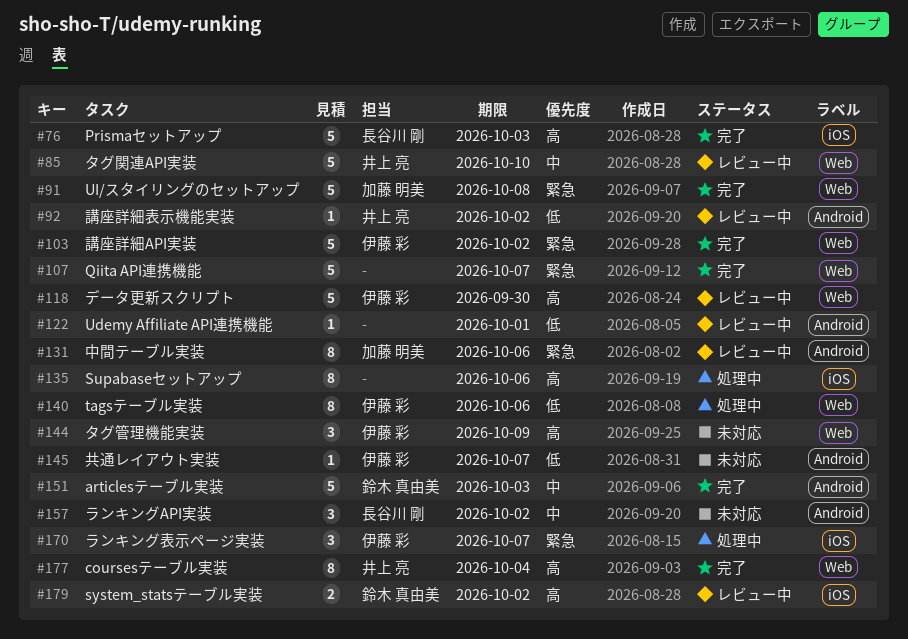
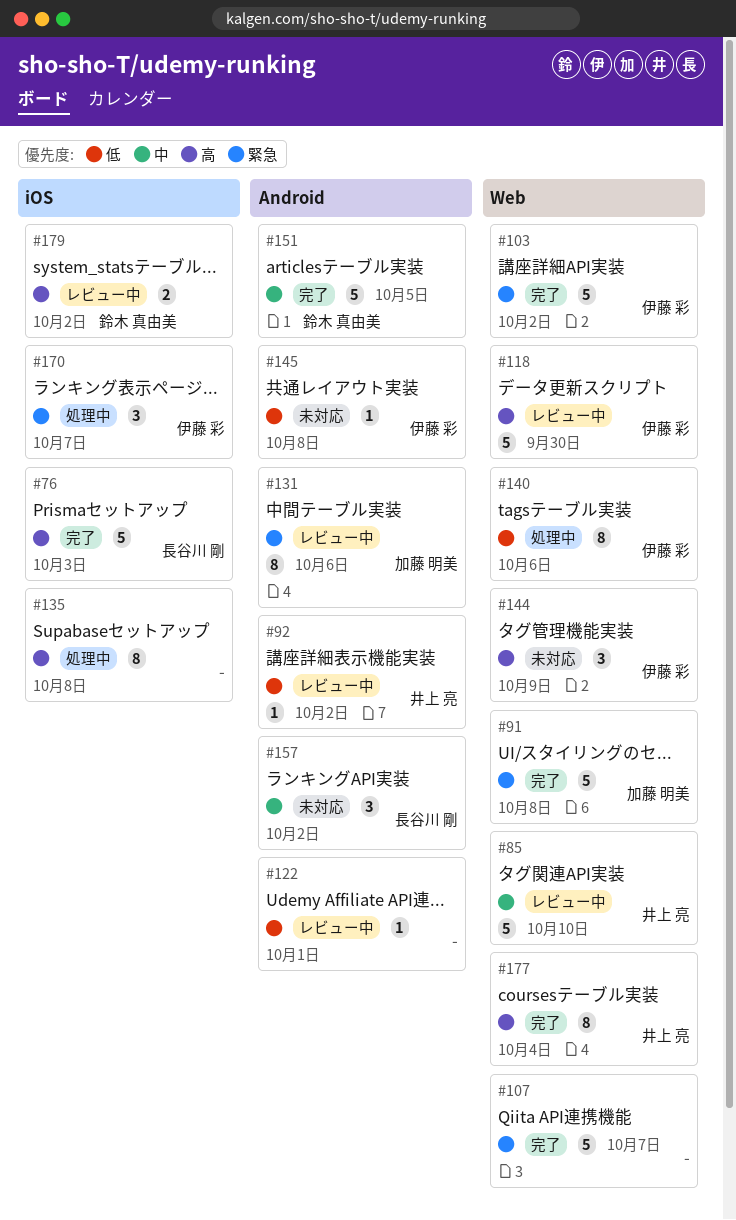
#135, due: Oct 6 -> Oct 8
#145, due: Oct 7 -> Oct 8
#151, due: Oct 3 -> Oct 5

